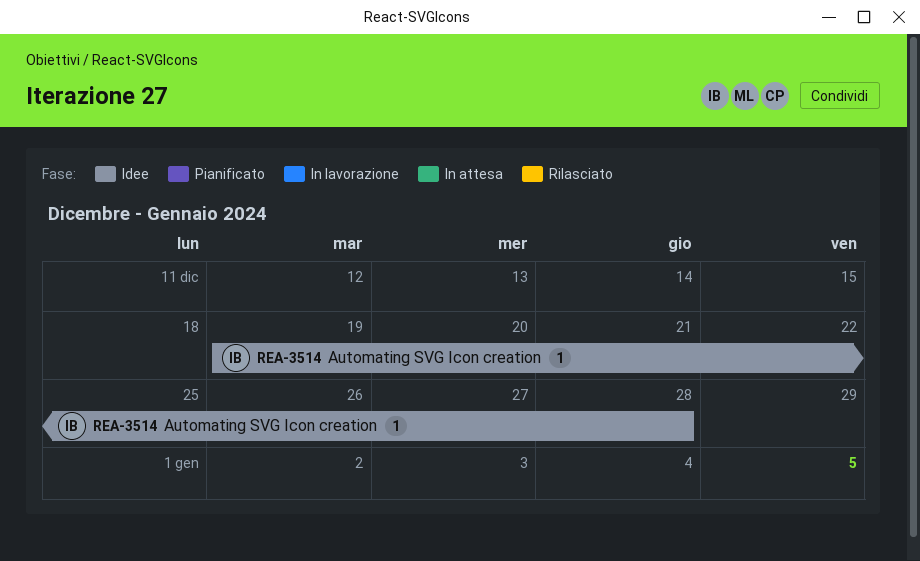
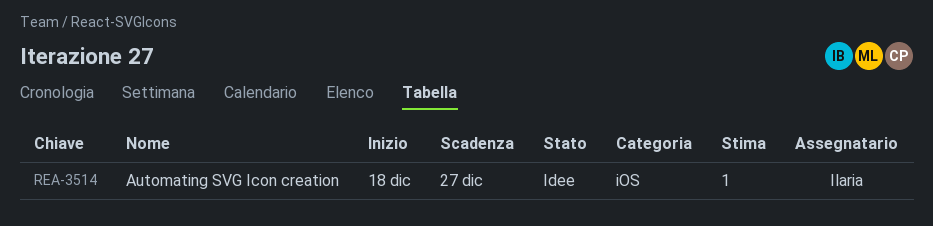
REA-3514, start: Dec 19 -> Dec 18
REA-3514, due: Dec 28 -> Dec 27

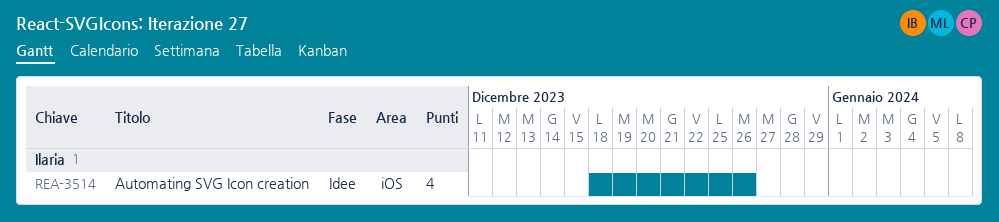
REA-3514, estimate: 1 -> 4
REA-3514, due: Dec 27 -> Dec 26

